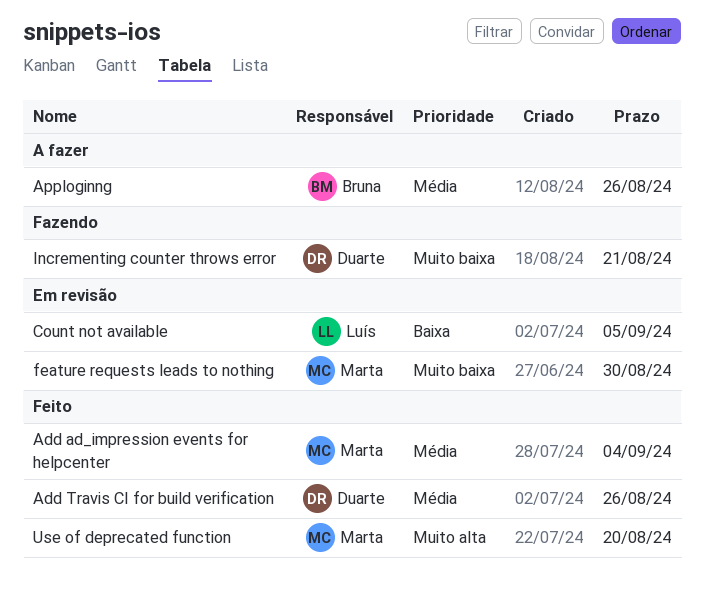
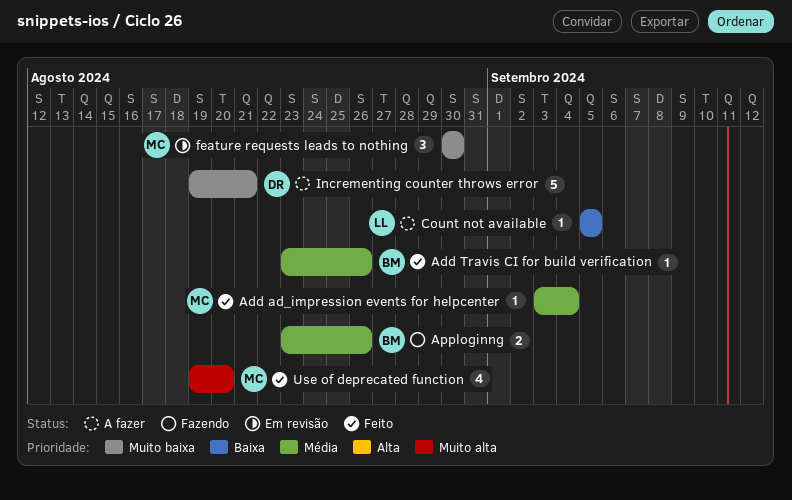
Add Travis CI for build verification, owner: Duarte -> Bruna
Apploginng, status: A fazer -> Fazendo
Count not available, status: Em revisão -> A fazer
Incrementing counter throws error, status: Fazendo -> A fazer

